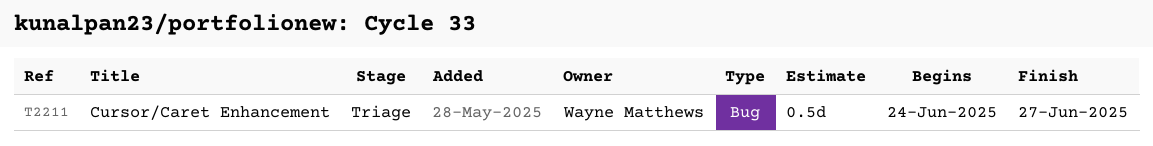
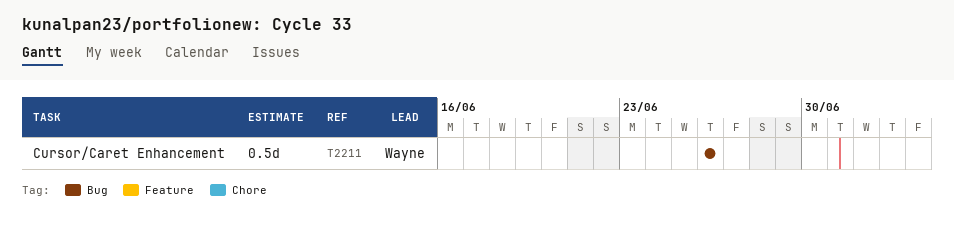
T2211, start: Jun 24 -> Jun 26
T2211, due: Jun 27 -> Jun 26

